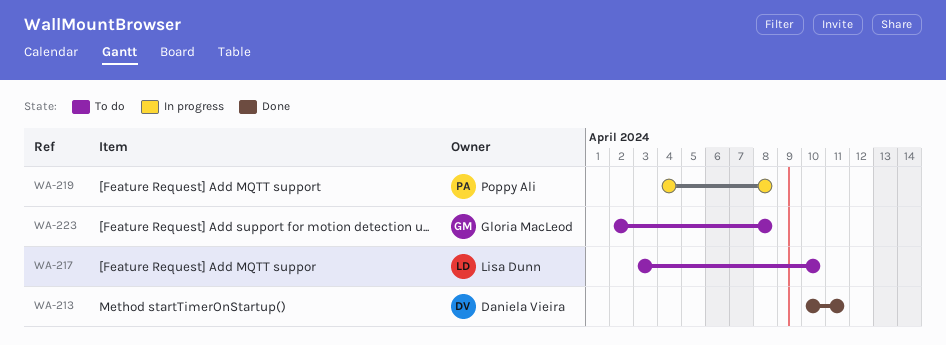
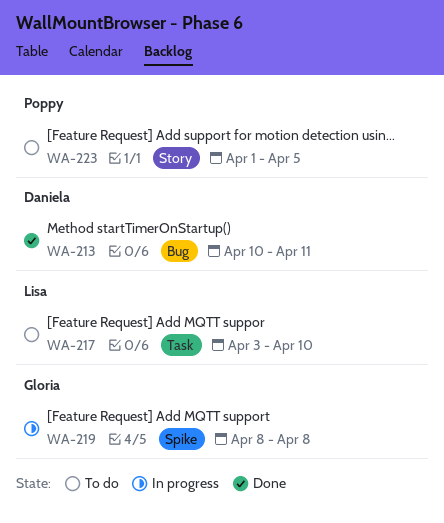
WA-219, owner: Poppy Ali -> Gloria MacLeod
WA-219, start: Apr 4 -> Apr 8
WA-223, owner: Gloria MacLeod -> Poppy Ali
WA-223, start: Apr 2 -> Apr 1
WA-223, due: Apr 8 -> Apr 5

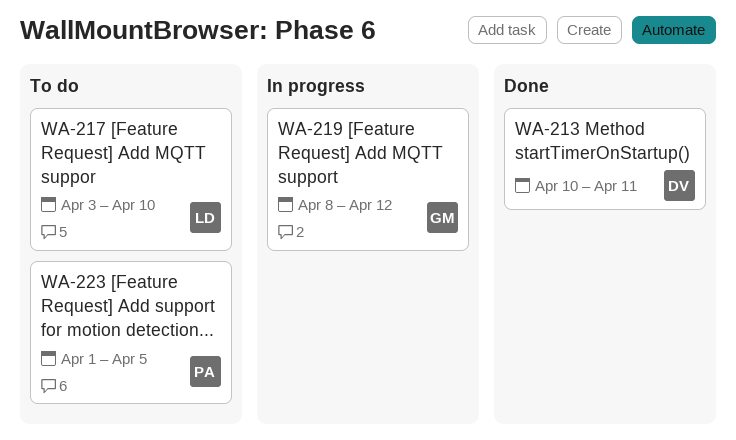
WA-219, due: Apr 8 -> Apr 12

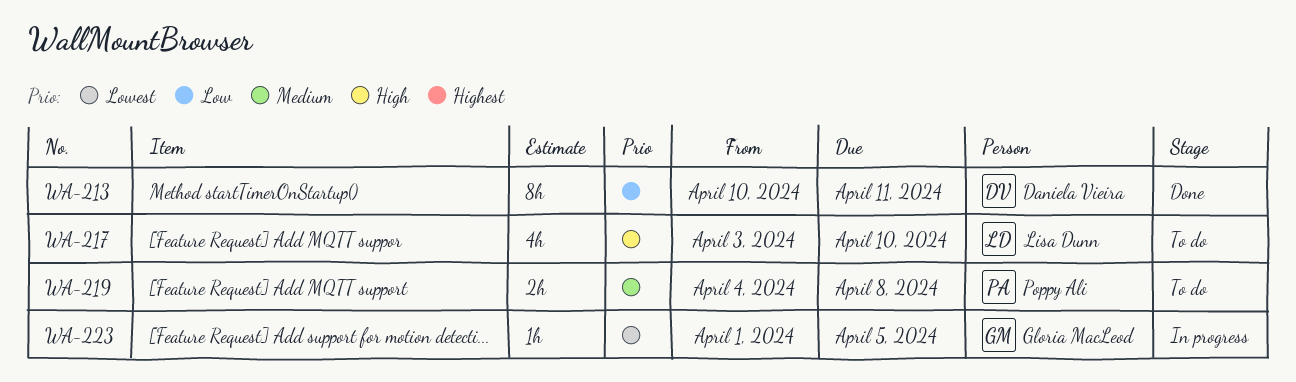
WA-219, status: In progress -> To do
WA-219, owner: Gloria MacLeod -> Poppy Ali
WA-219, start: Apr 8 -> Apr 4
WA-219, due: Apr 12 -> Apr 8
WA-223, status: To do -> In progress
WA-223, owner: Poppy Ali -> Gloria MacLeod

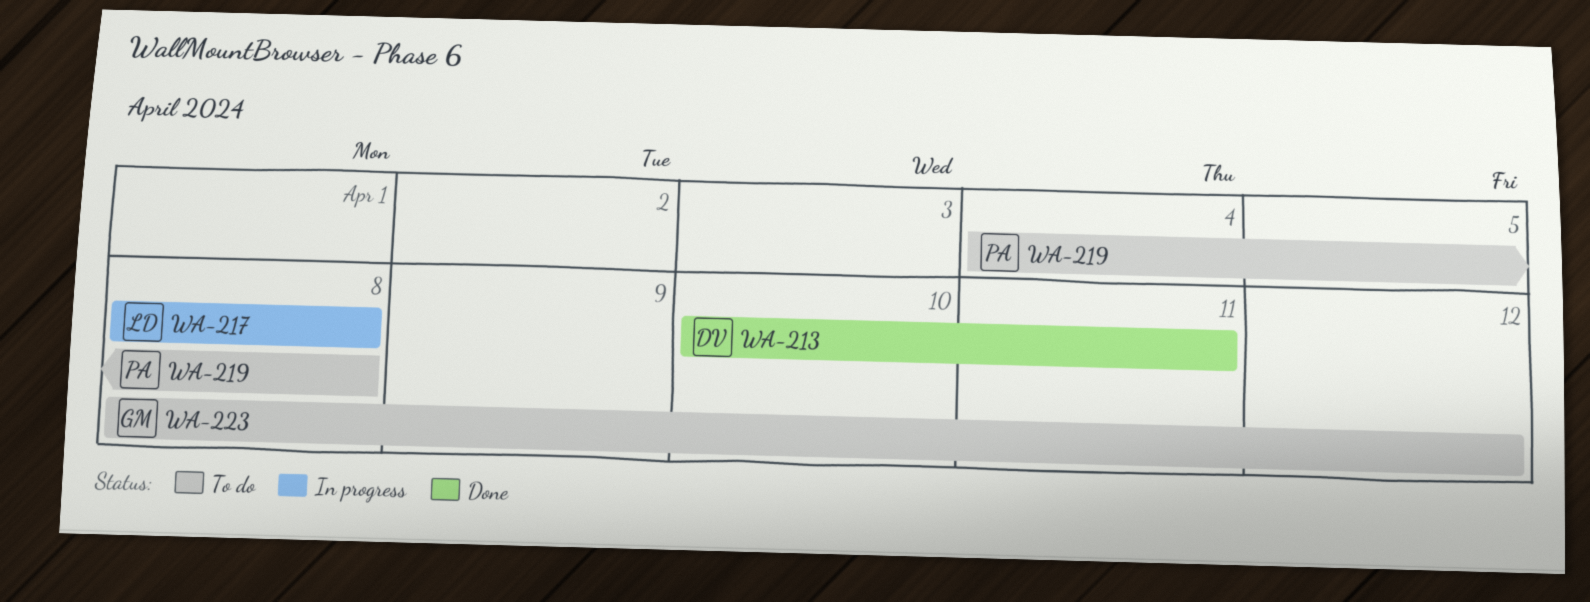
WA-217, status: To do -> In progress
WA-217, start: Apr 3 -> Apr 8
WA-217, due: Apr 10 -> Apr 8
WA-223, status: In progress -> To do
WA-223, start: Apr 1 -> Apr 8
WA-223, due: Apr 5 -> Apr 12

